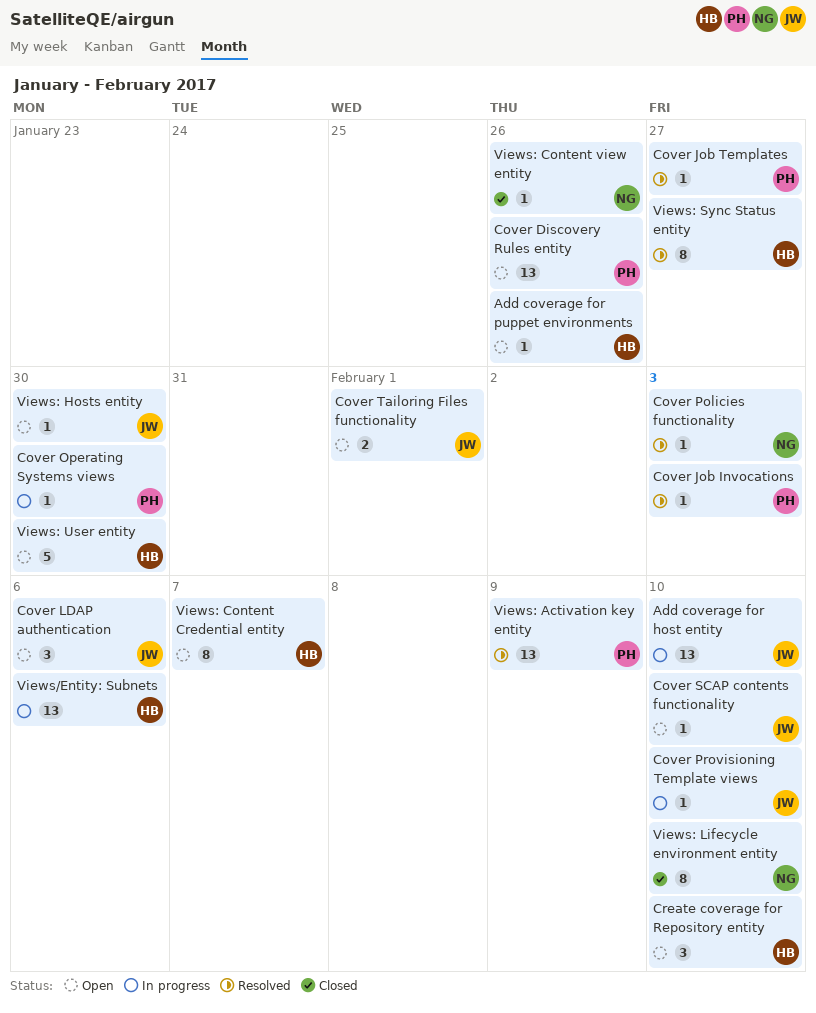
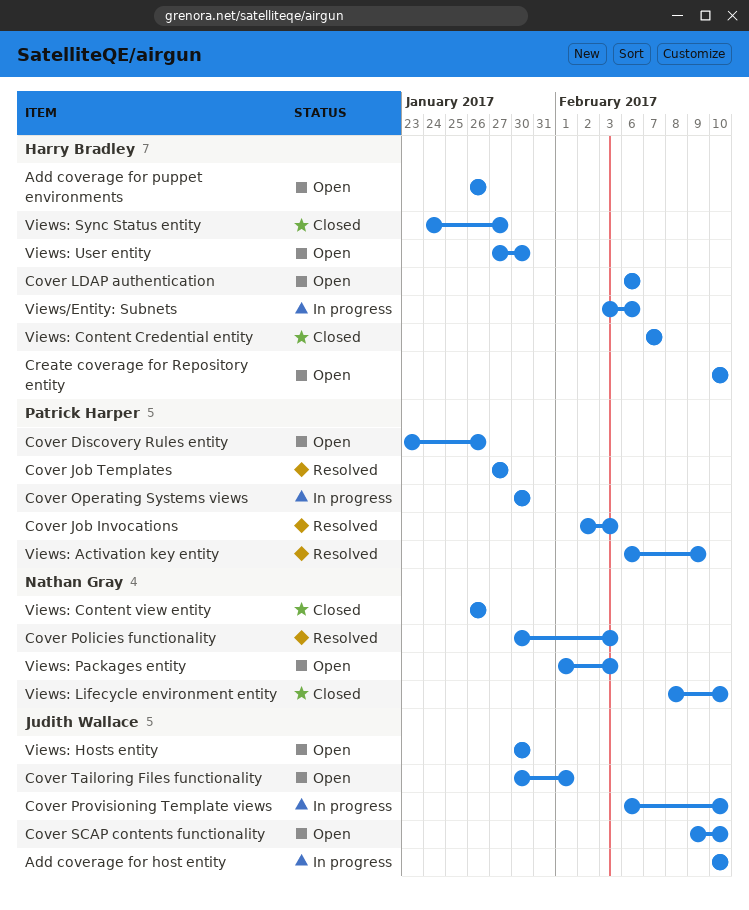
Cover LDAP authentication, owner: Judith Wallace -> Harry Bradley
Views: Content Credential entity, status: Open -> Closed
Views: Packages entity: none -> present
Views: Sync Status entity, status: Resolved -> Closed

